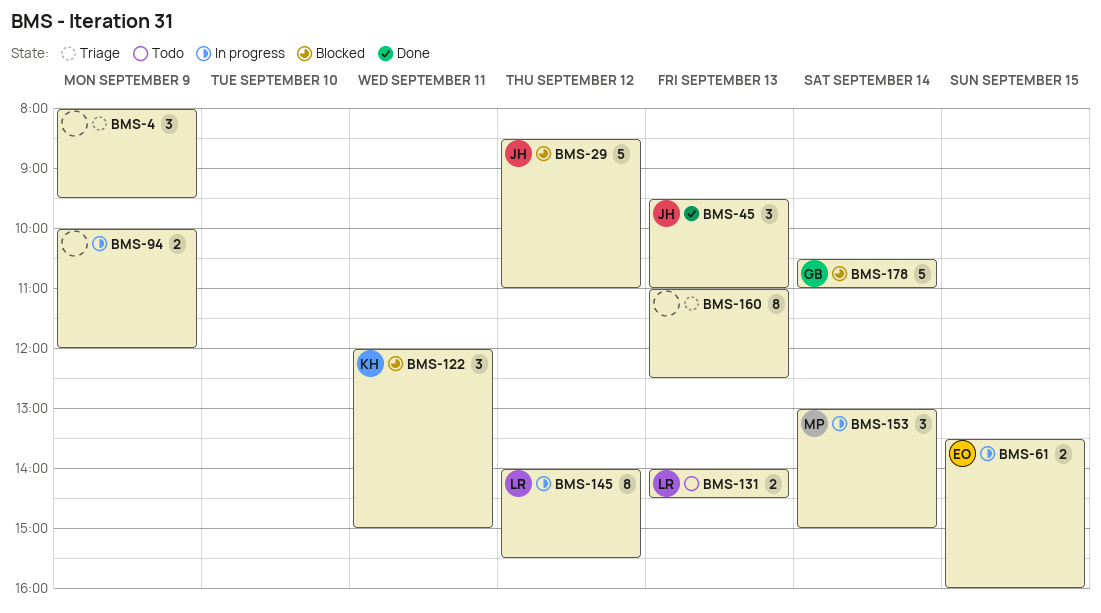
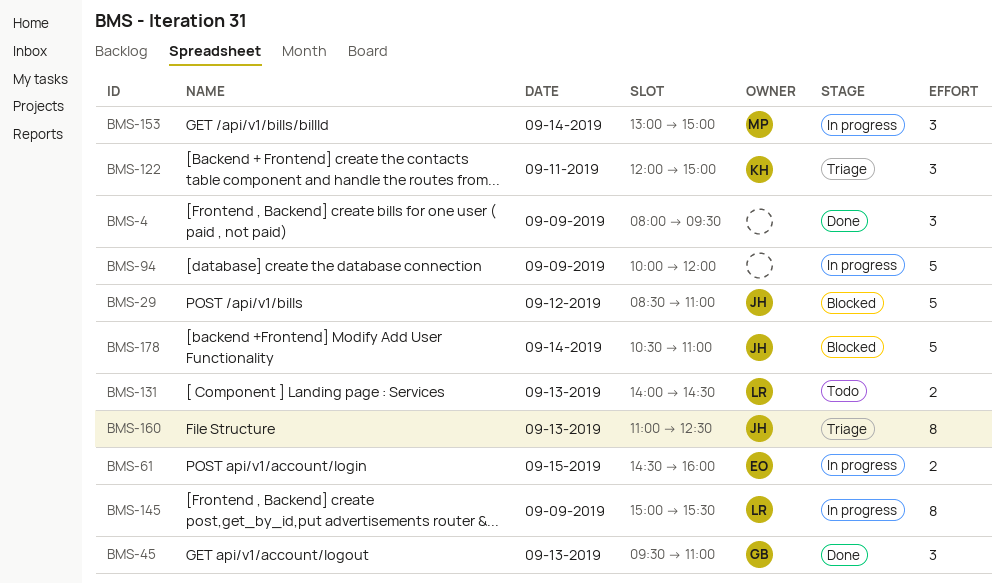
BMS-4, status: Triage -> Done
BMS-45, owner: JH -> GB
BMS-61, begins: 13:30 -> 14:30
BMS-94, estimate: 2 -> 5
BMS-122, status: Blocked -> Triage
BMS-145, day: Sep 12 -> Sep 9
BMS-145, begins: 14:00 -> 15:00
BMS-160, owner: none -> JH
BMS-178, owner: GB -> JH

